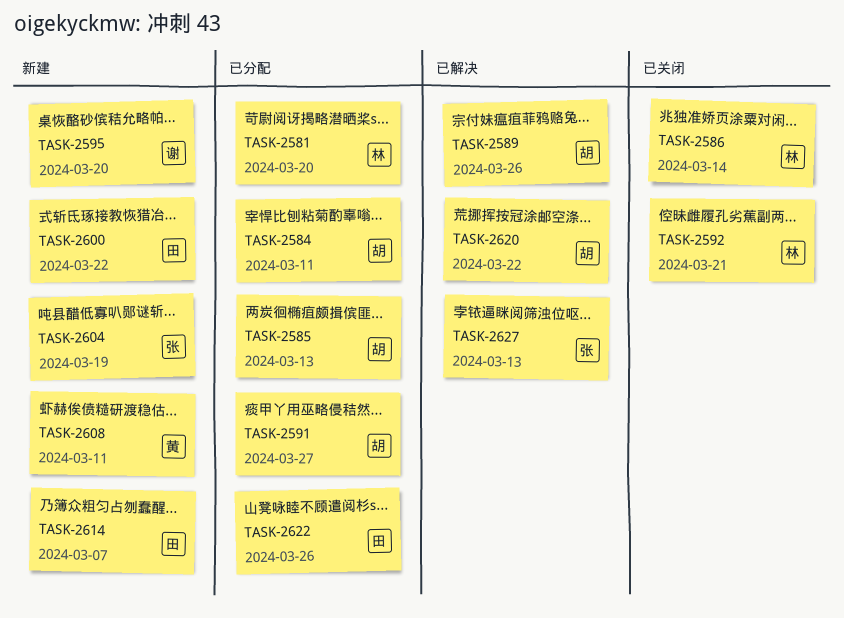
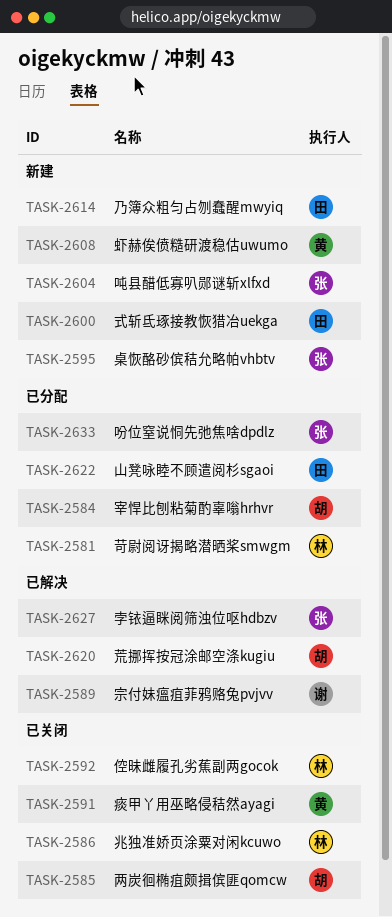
TASK-2585, status: 已分配 -> 已关闭
TASK-2589, owner: 胡 -> 谢
TASK-2591, status: 已分配 -> 已关闭
TASK-2591, owner: 胡 -> 黄
TASK-2595, owner: 谢 -> 张
TASK-2633: none -> present

